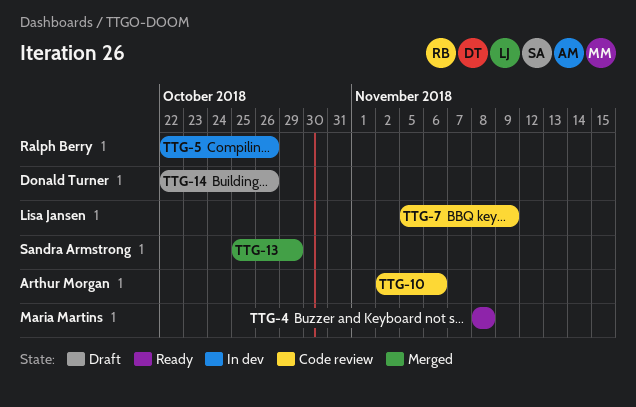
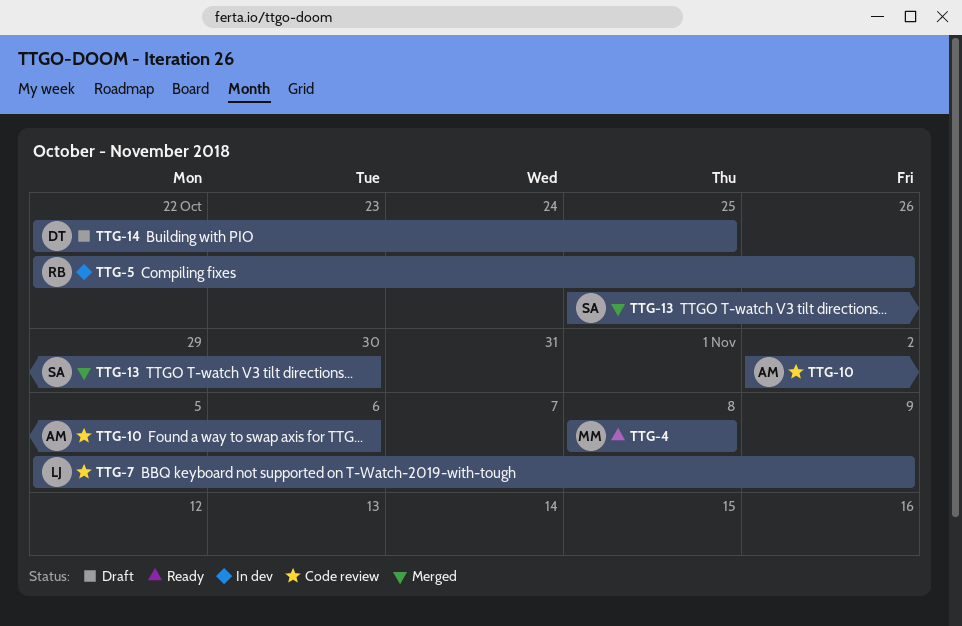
TTG-13, due: Oct 29 -> Oct 30
TTG-14, due: Oct 26 -> Oct 25

